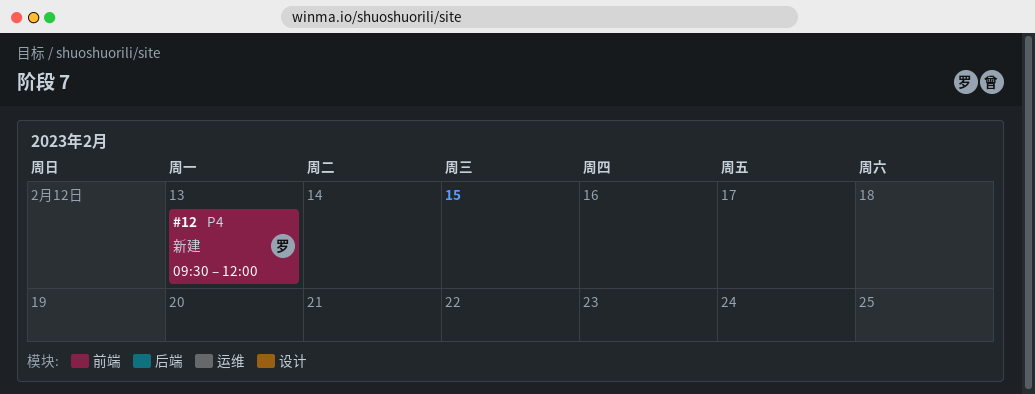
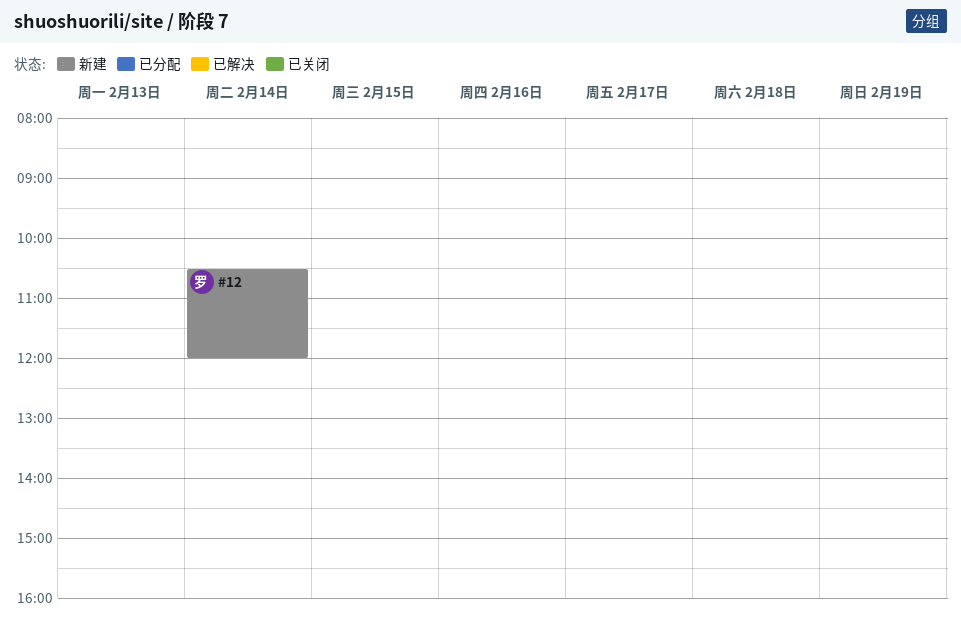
#12, day: Feb 13 -> Feb 14
#12, begins: 09:30 -> 10:30

